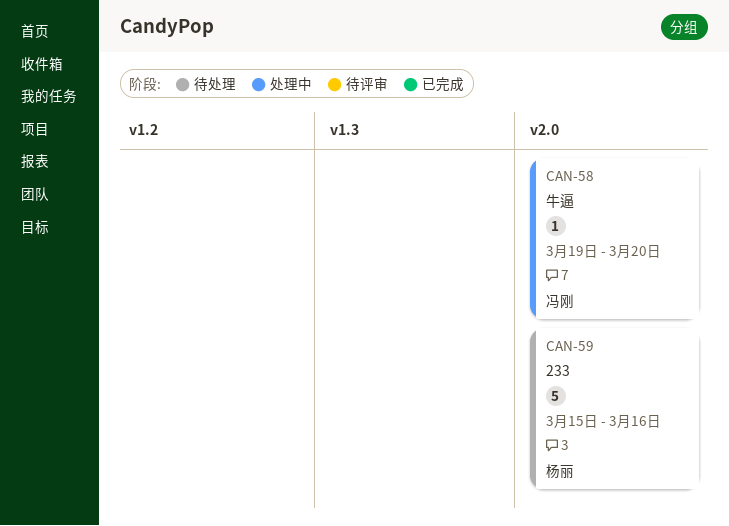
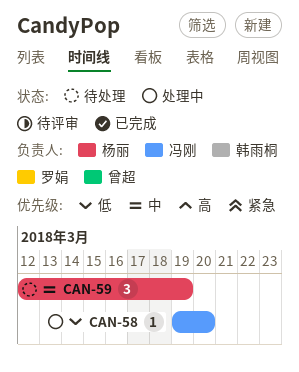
CAN-59, estimate: 5 -> 3
CAN-59, start: Mar 15 -> Mar 12
CAN-59, due: Mar 16 -> Mar 19

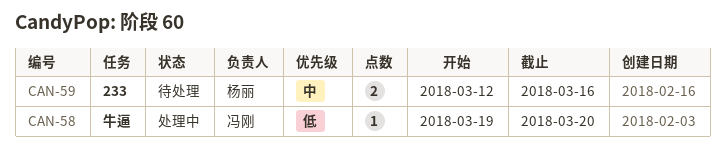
CAN-59, estimate: 3 -> 2
CAN-59, due: Mar 19 -> Mar 16

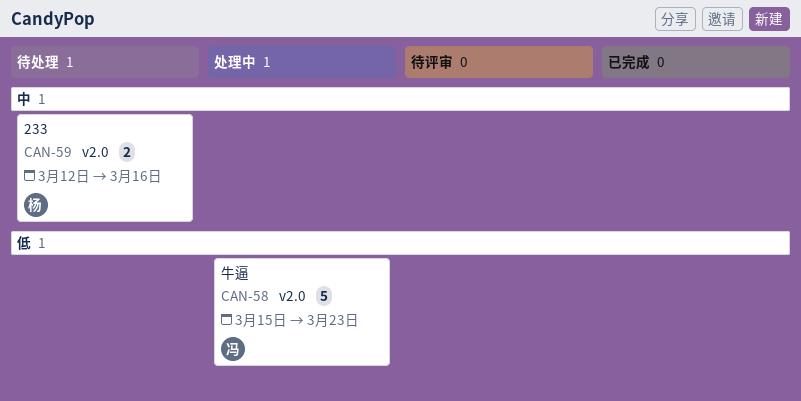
CAN-58, estimate: 1 -> 5
CAN-58, start: Mar 19 -> Mar 15
CAN-58, due: Mar 20 -> Mar 23

